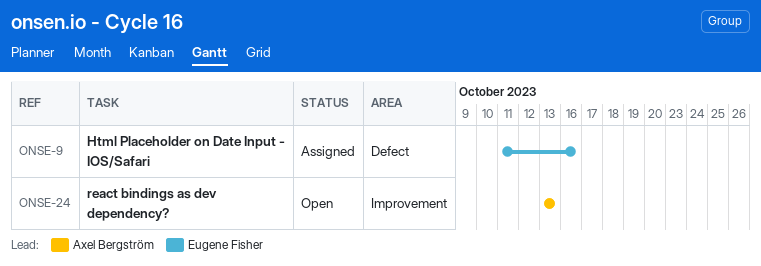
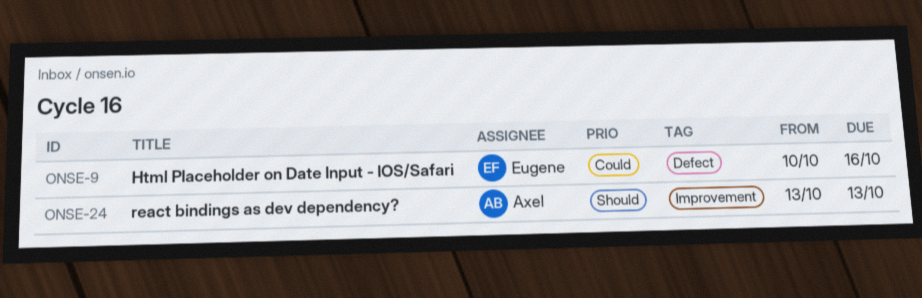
ONSE-9, start: Oct 11 -> Oct 10

